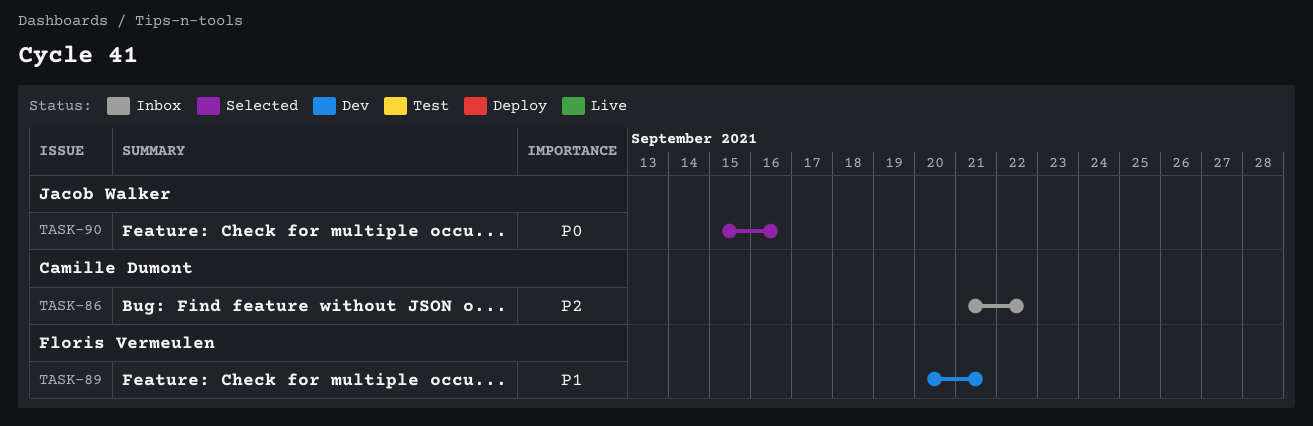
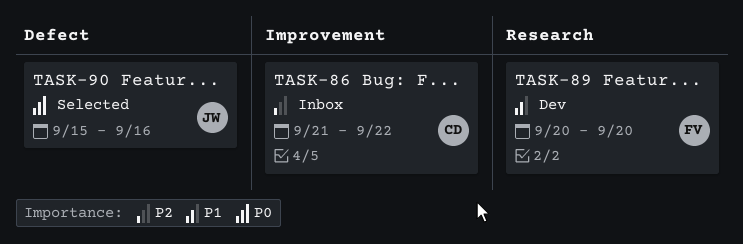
TASK-89, due: Sep 21 -> Sep 20

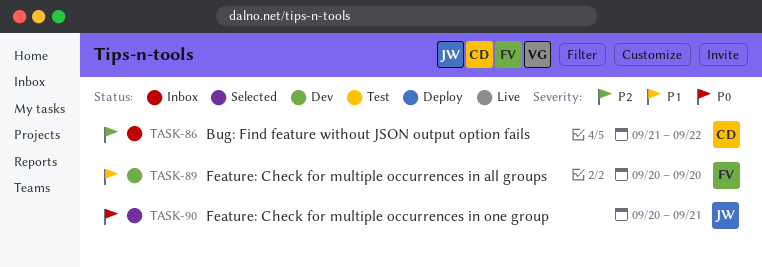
TASK-90, start: Sep 15 -> Sep 20
TASK-90, due: Sep 16 -> Sep 21

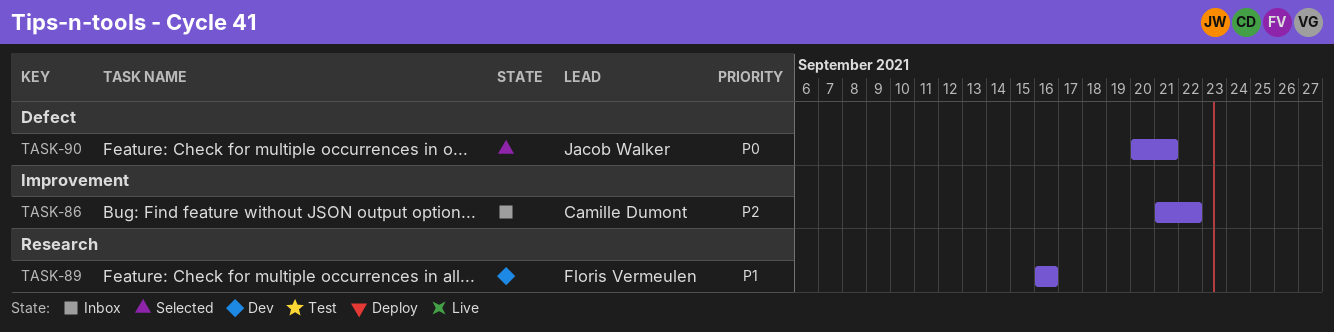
TASK-89, start: Sep 20 -> Sep 16
TASK-89, due: Sep 20 -> Sep 16

